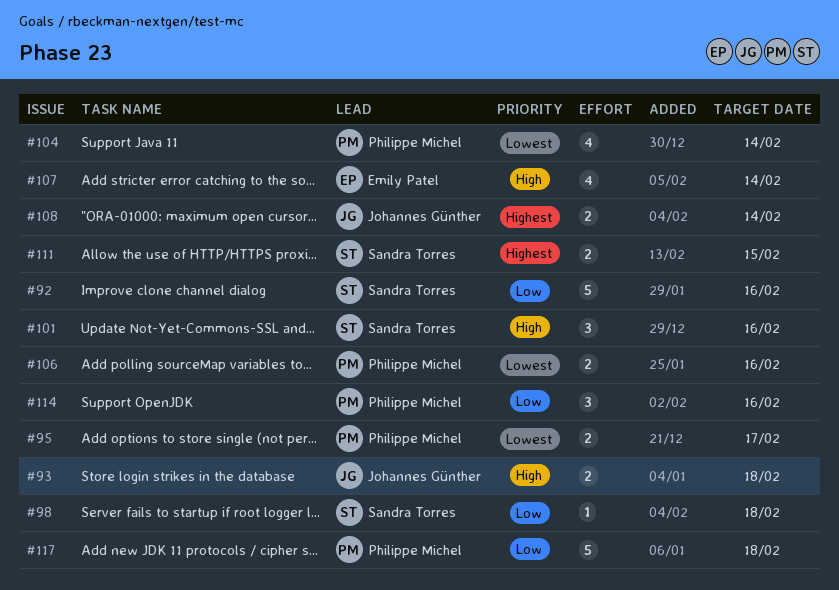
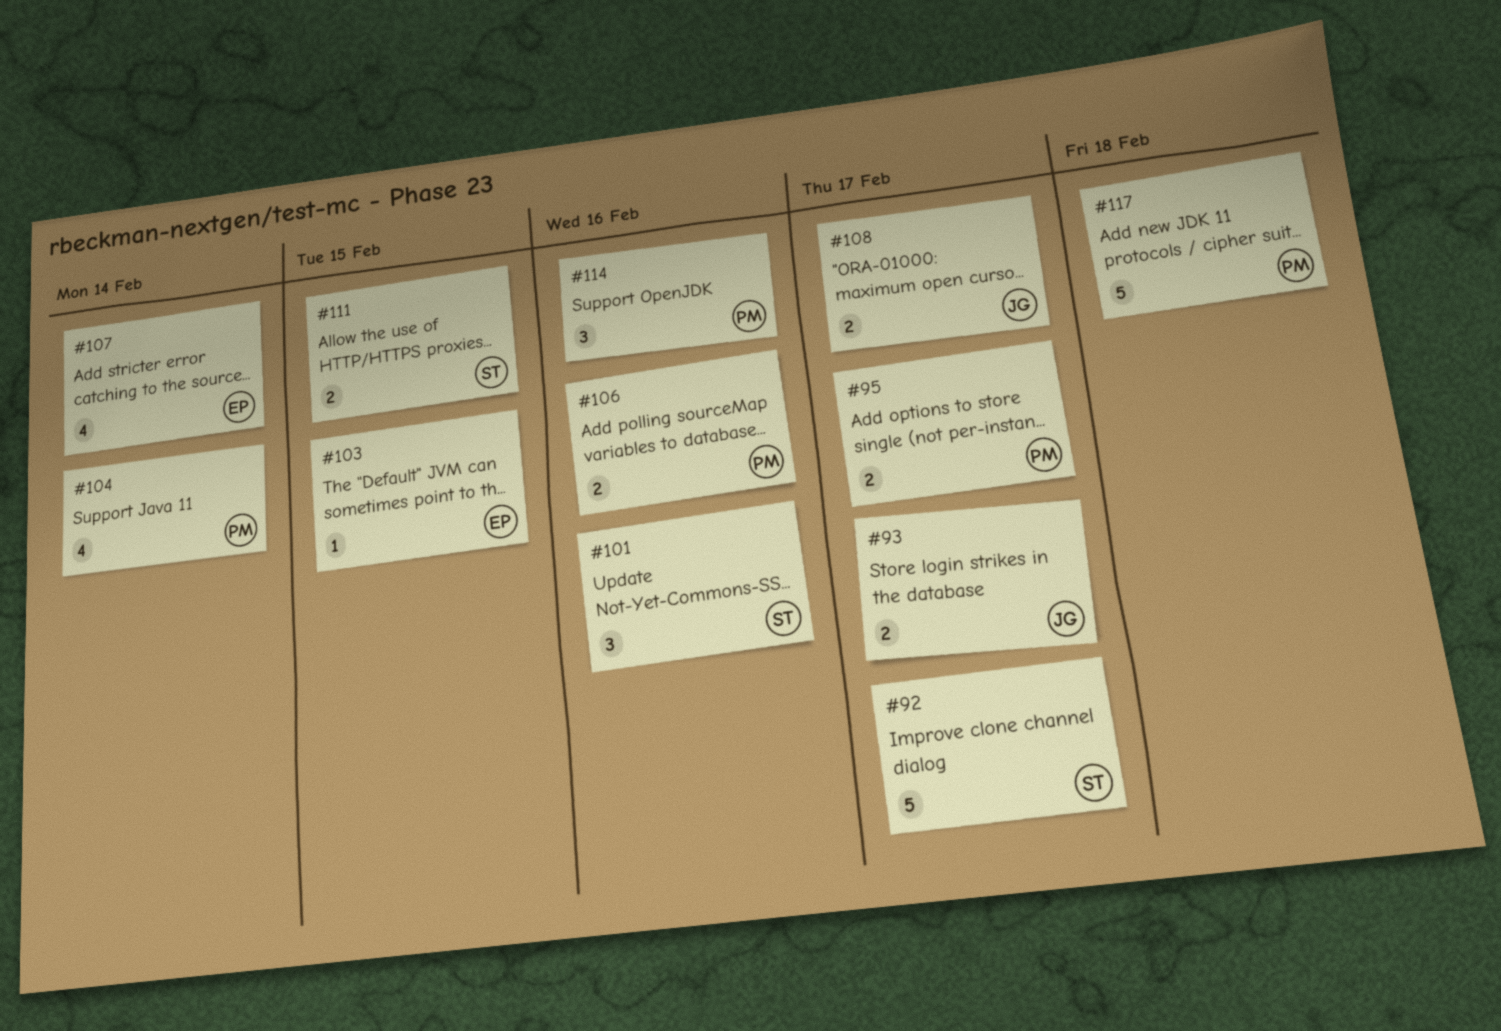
#92, due: Feb 16 -> Feb 17
#93, due: Feb 18 -> Feb 17
#98: present -> none
#103: none -> present
#108, due: Feb 14 -> Feb 17

